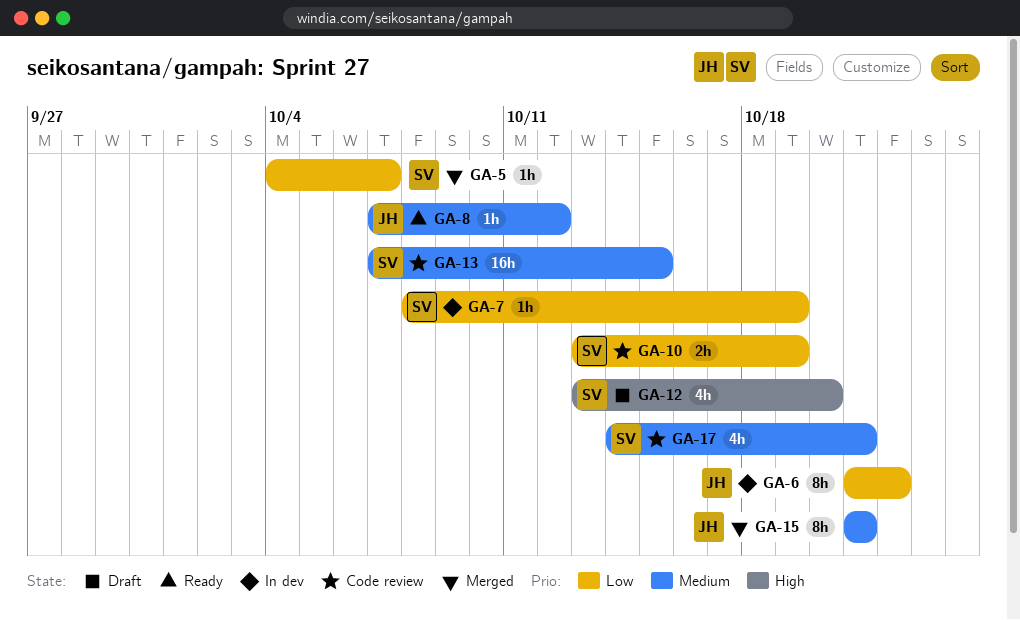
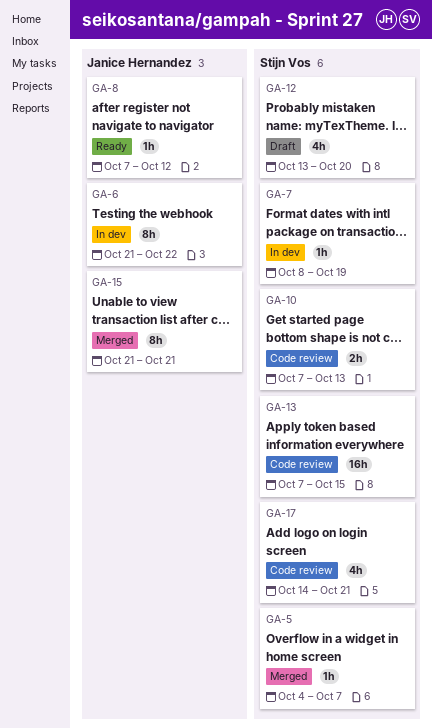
GA-10, start: Oct 13 -> Oct 7
GA-10, due: Oct 19 -> Oct 13

